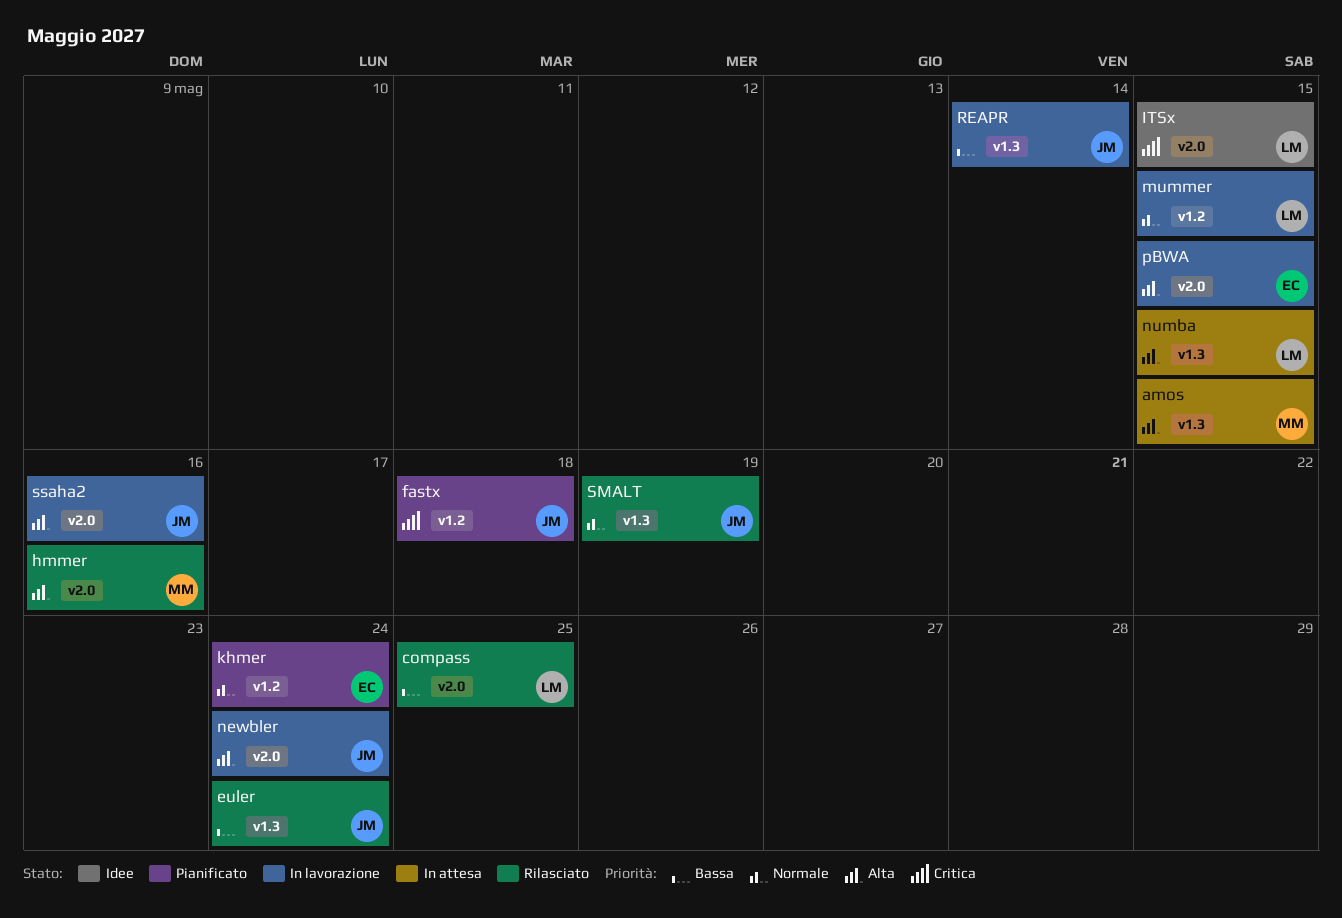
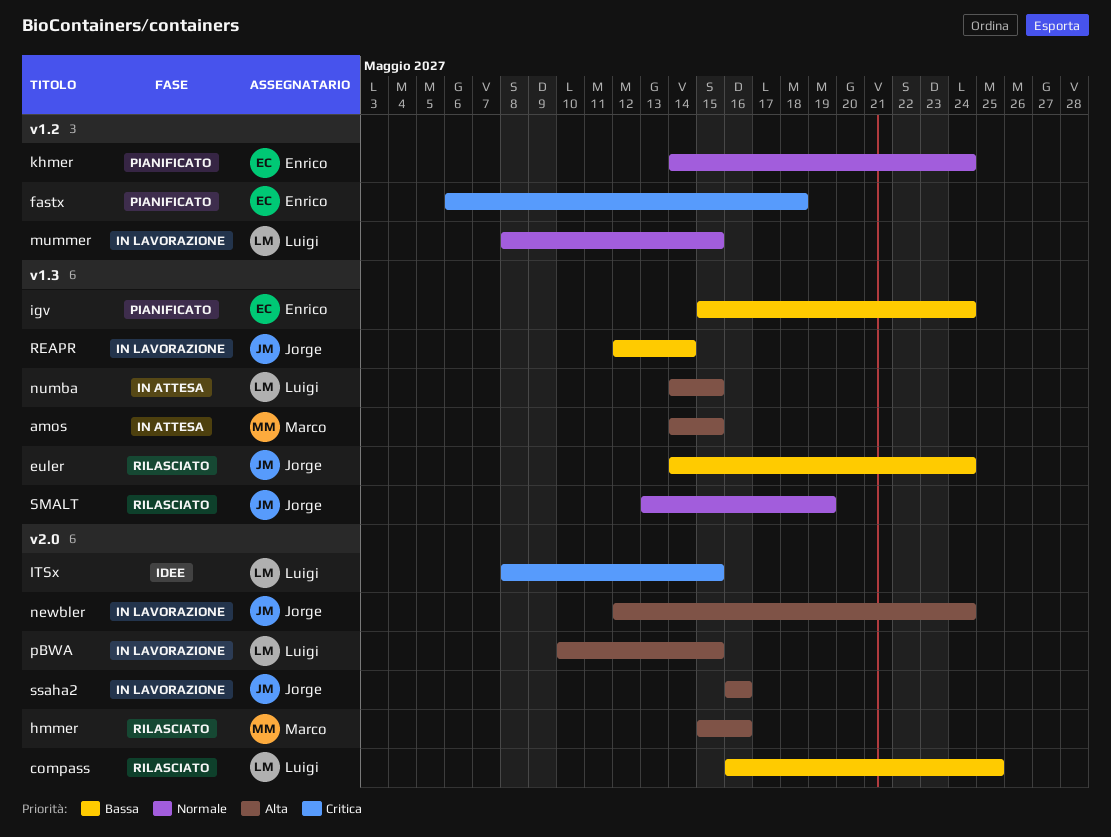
fastx, owner: Jorge -> Enrico
igv: none -> present
pBWA, owner: Enrico -> Luigi

